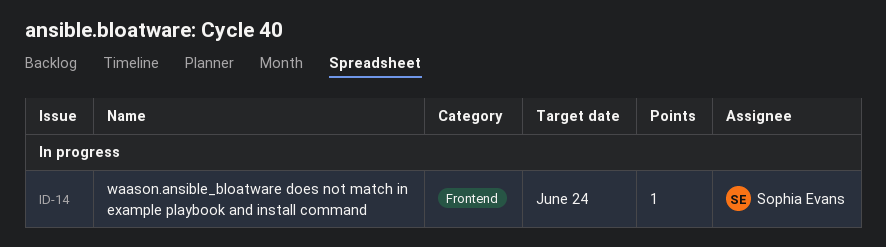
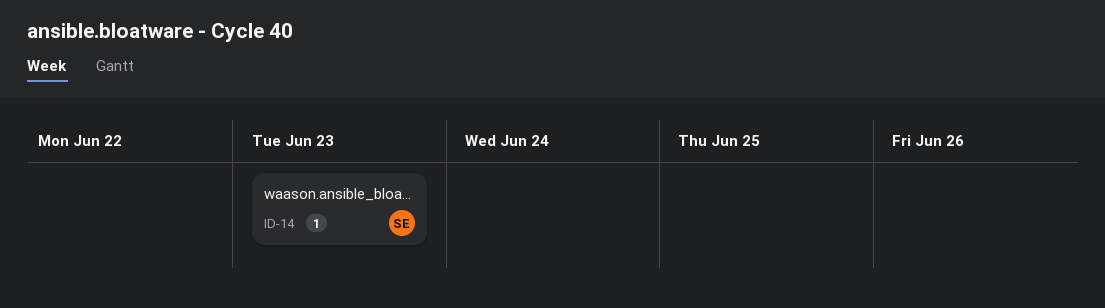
ID-14, due: Jun 24 -> Jun 23

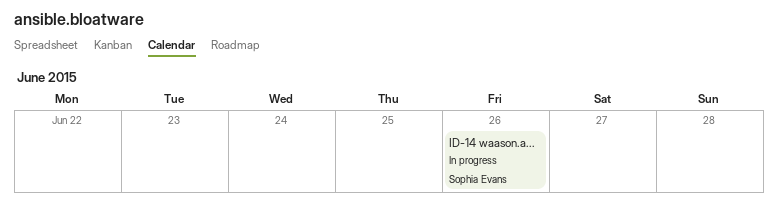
ID-14, due: Jun 23 -> Jun 26

